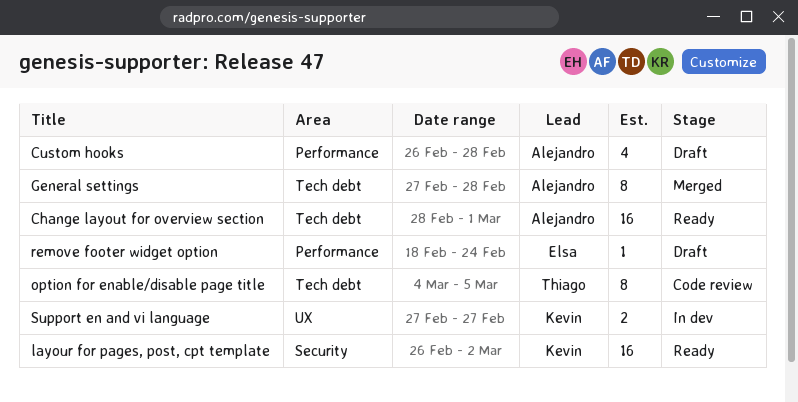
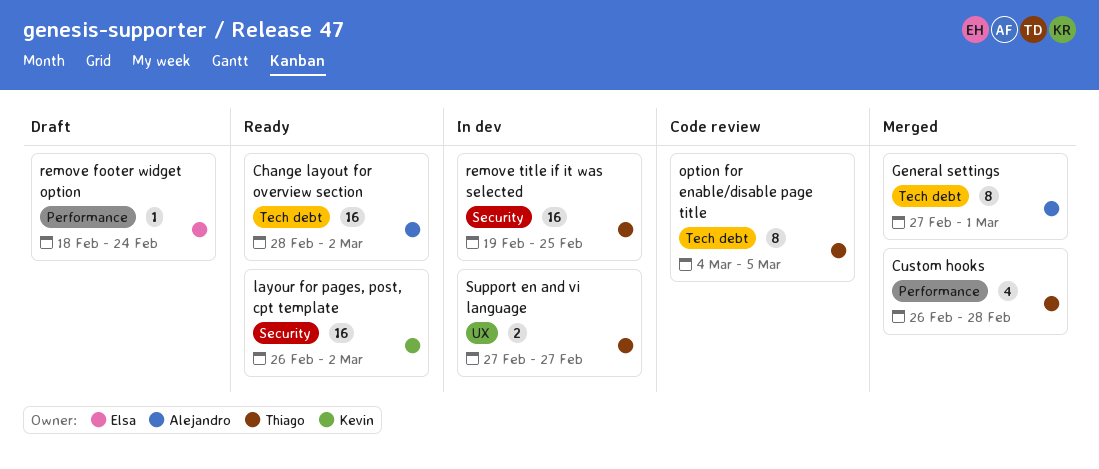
Change layout for overview section, due: Mar 1 -> Mar 2
Custom hooks, status: Draft -> Merged
Custom hooks, owner: Alejandro -> Thiago
General settings, due: Feb 28 -> Mar 1
remove title if it was selected: none -> present
Support en and vi language, owner: Kevin -> Thiago

